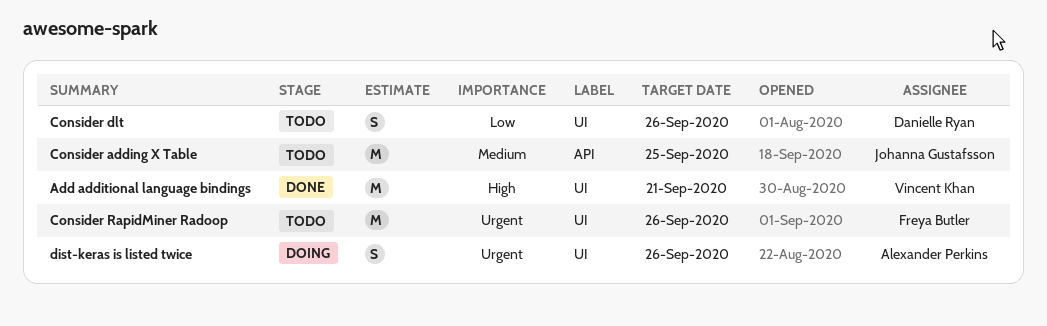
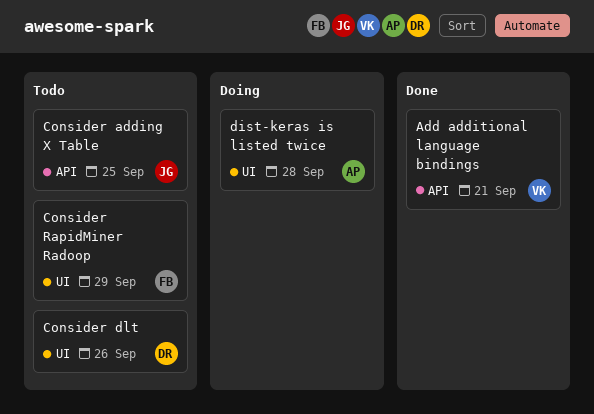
Add additional language bindings, label: UI -> API
Consider RapidMiner Radoop, due: Sep 26 -> Sep 29
dist-keras is listed twice, due: Sep 26 -> Sep 28

